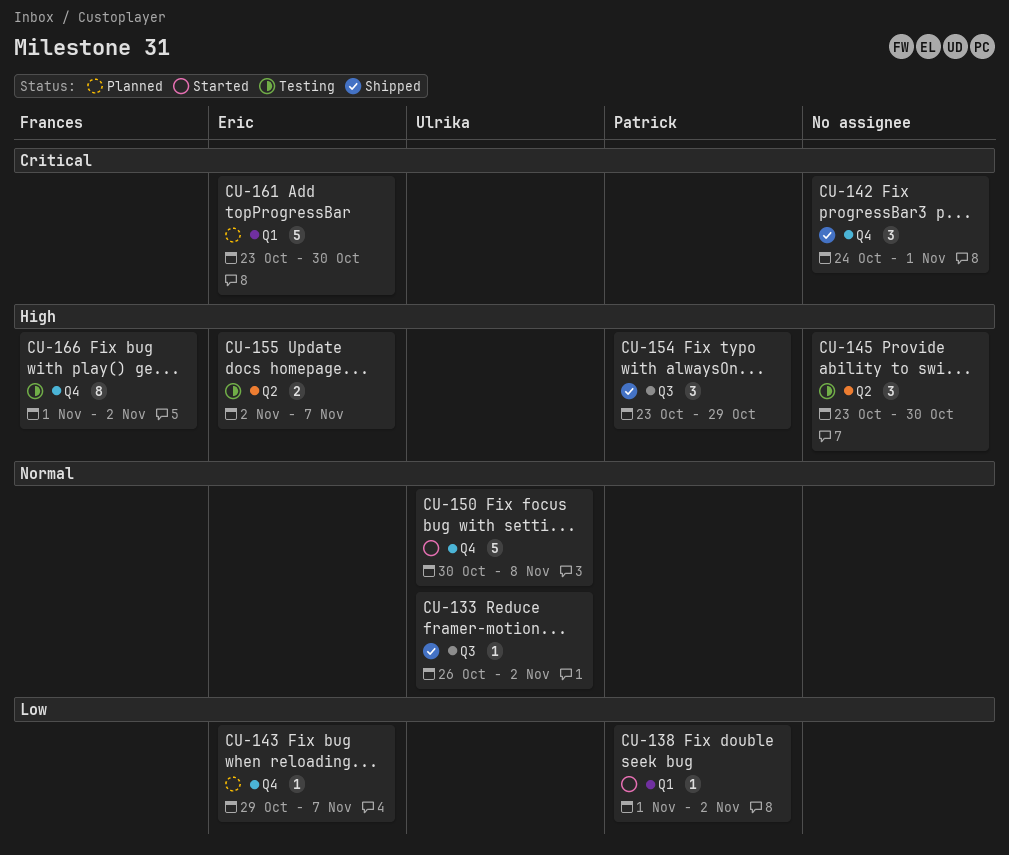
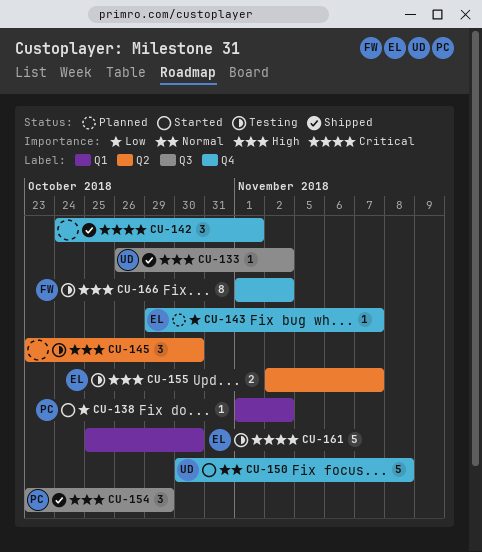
CU-133, priority: Normal -> High
CU-161, status: Planned -> Testing
CU-161, start: Oct 23 -> Oct 25

